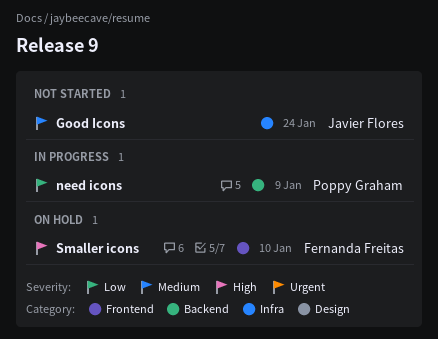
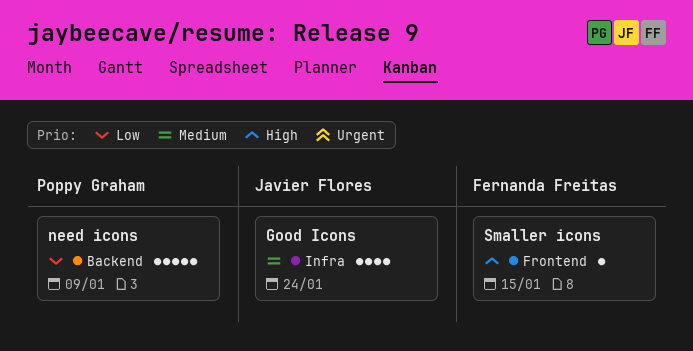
Smaller icons, due: Jan 10 -> Jan 15

